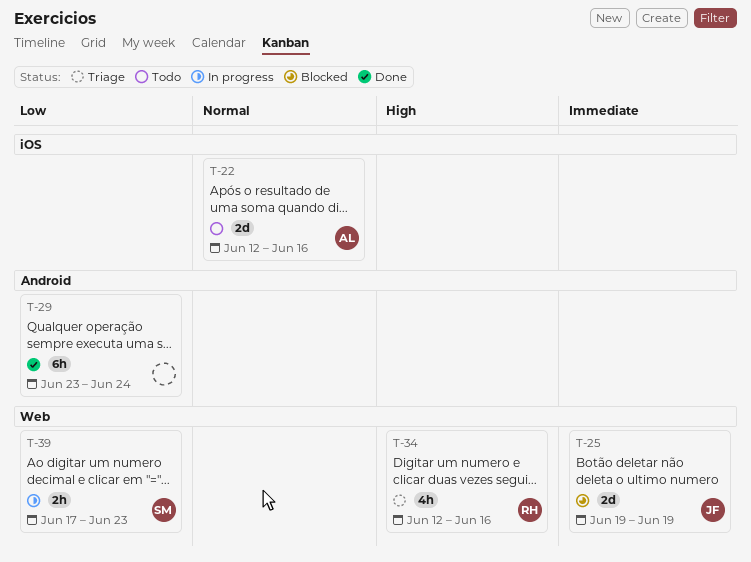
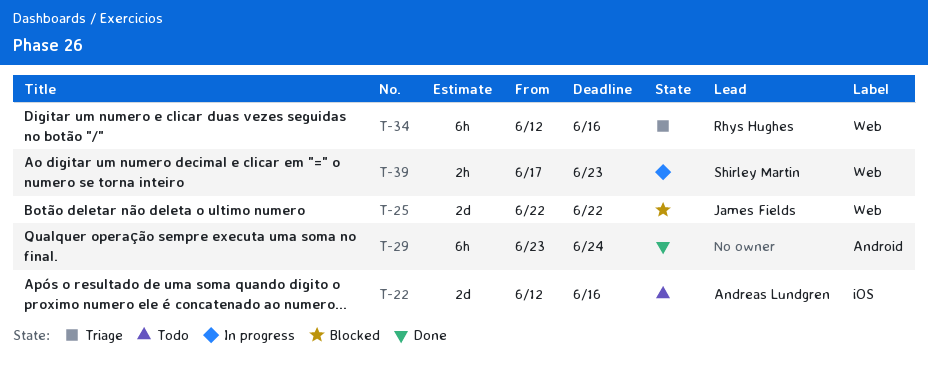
T-25, start: Jun 19 -> Jun 22
T-25, due: Jun 19 -> Jun 22
T-34, estimate: 4h -> 6h

